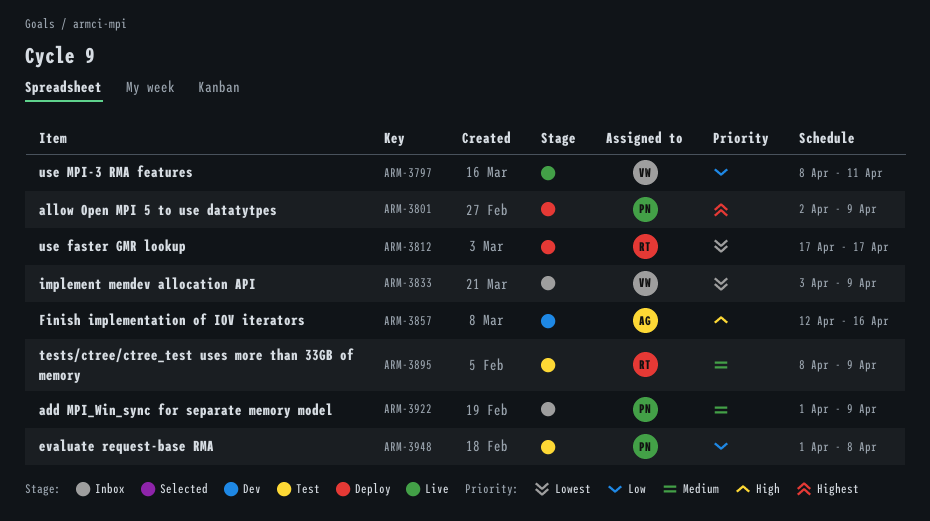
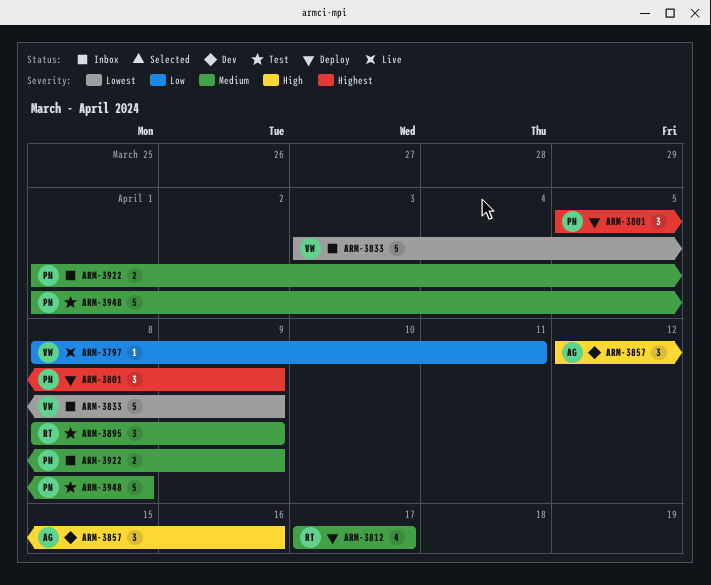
ARM-3801, start: Apr 2 -> Apr 5
ARM-3812, priority: Lowest -> Medium
ARM-3948, priority: Low -> Medium

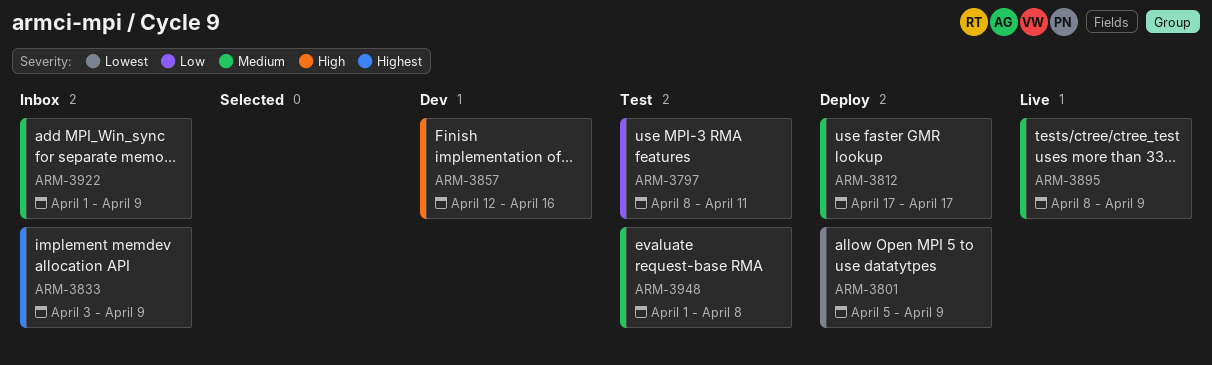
ARM-3797, status: Live -> Test
ARM-3801, priority: Highest -> Lowest
ARM-3833, priority: Lowest -> Highest
ARM-3895, status: Test -> Live

